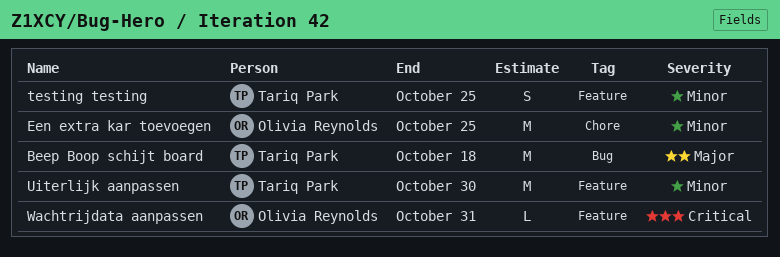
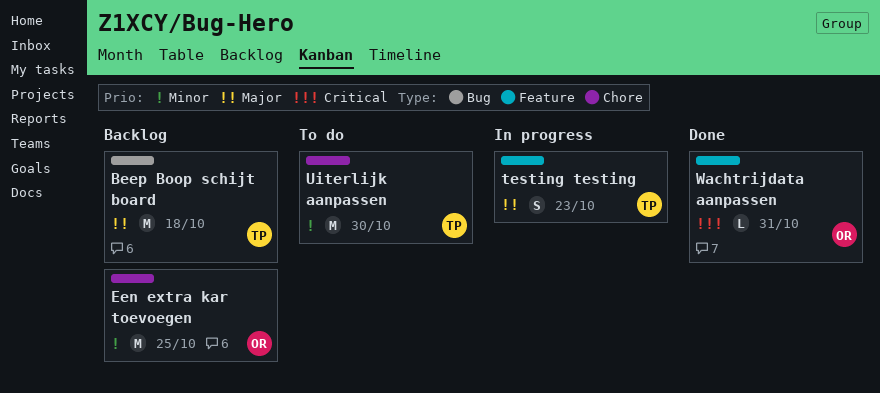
testing testing, priority: Minor -> Major
testing testing, due: Oct 25 -> Oct 23
Uiterlijk aanpassen, label: Feature -> Chore

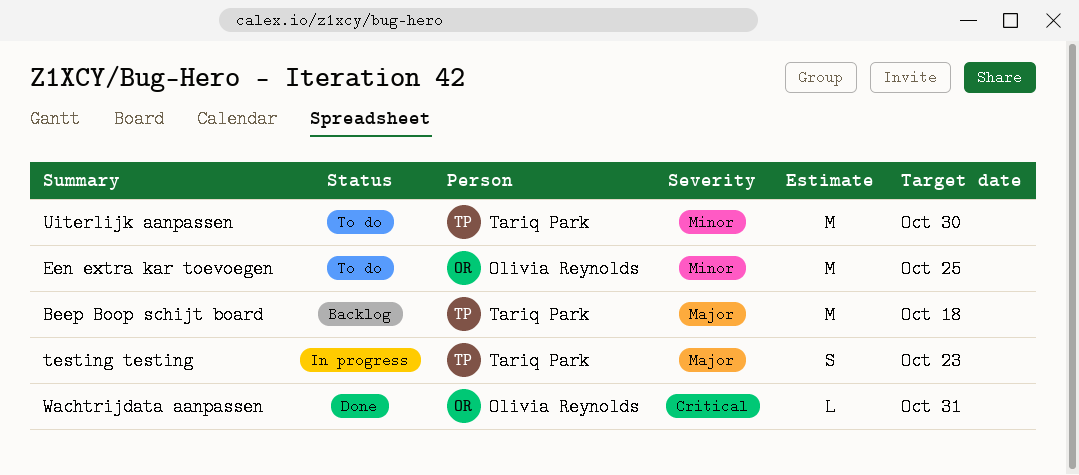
Een extra kar toevoegen, status: Backlog -> To do

